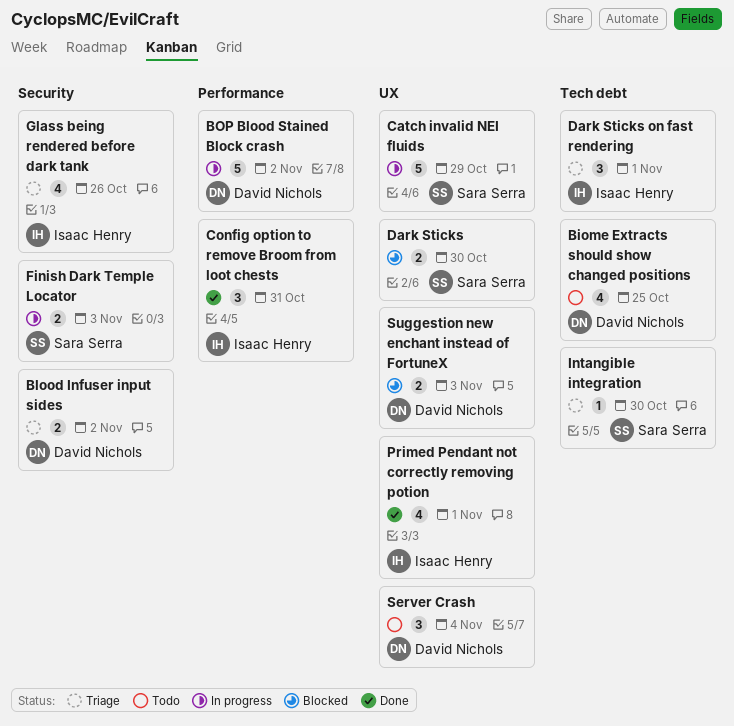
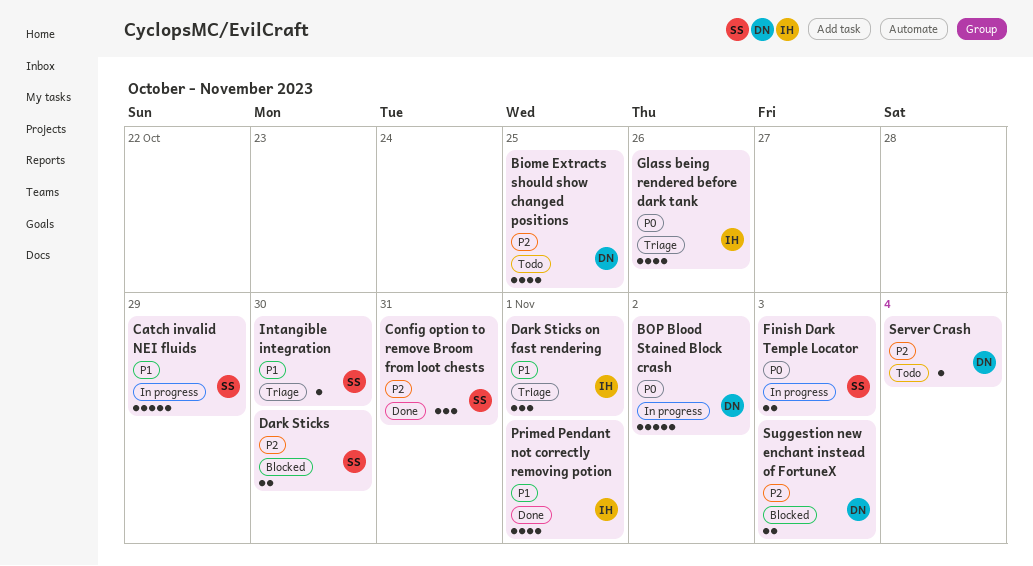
Blood Infuser input sides: present -> none
Config option to remove Broom from loot chests, owner: Isaac Henry -> Sara Serra
Server Crash, estimate: 3 -> 1

